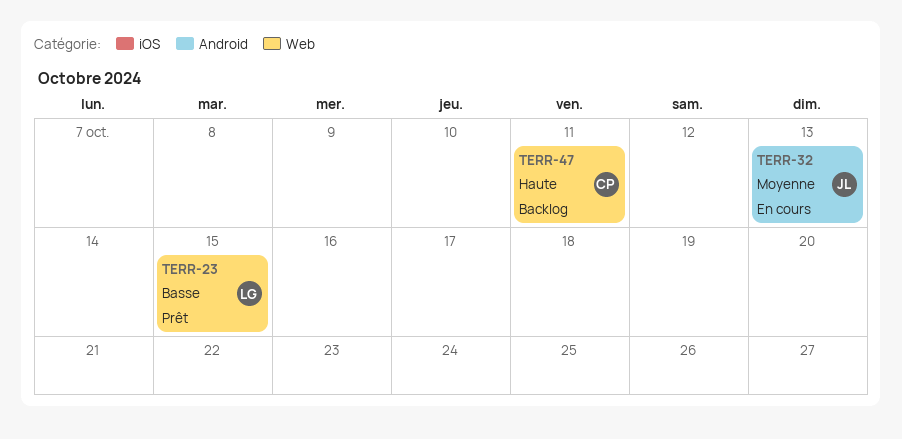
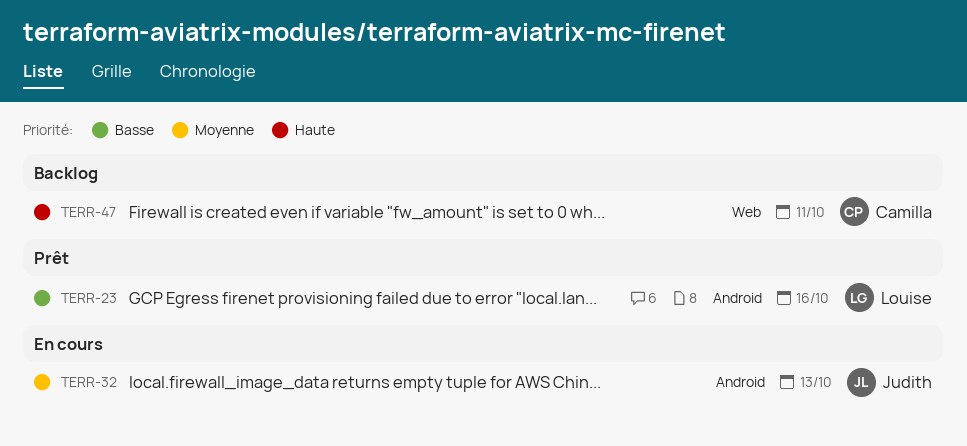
TERR-23, label: Web -> Android
TERR-23, due: Oct 15 -> Oct 16

